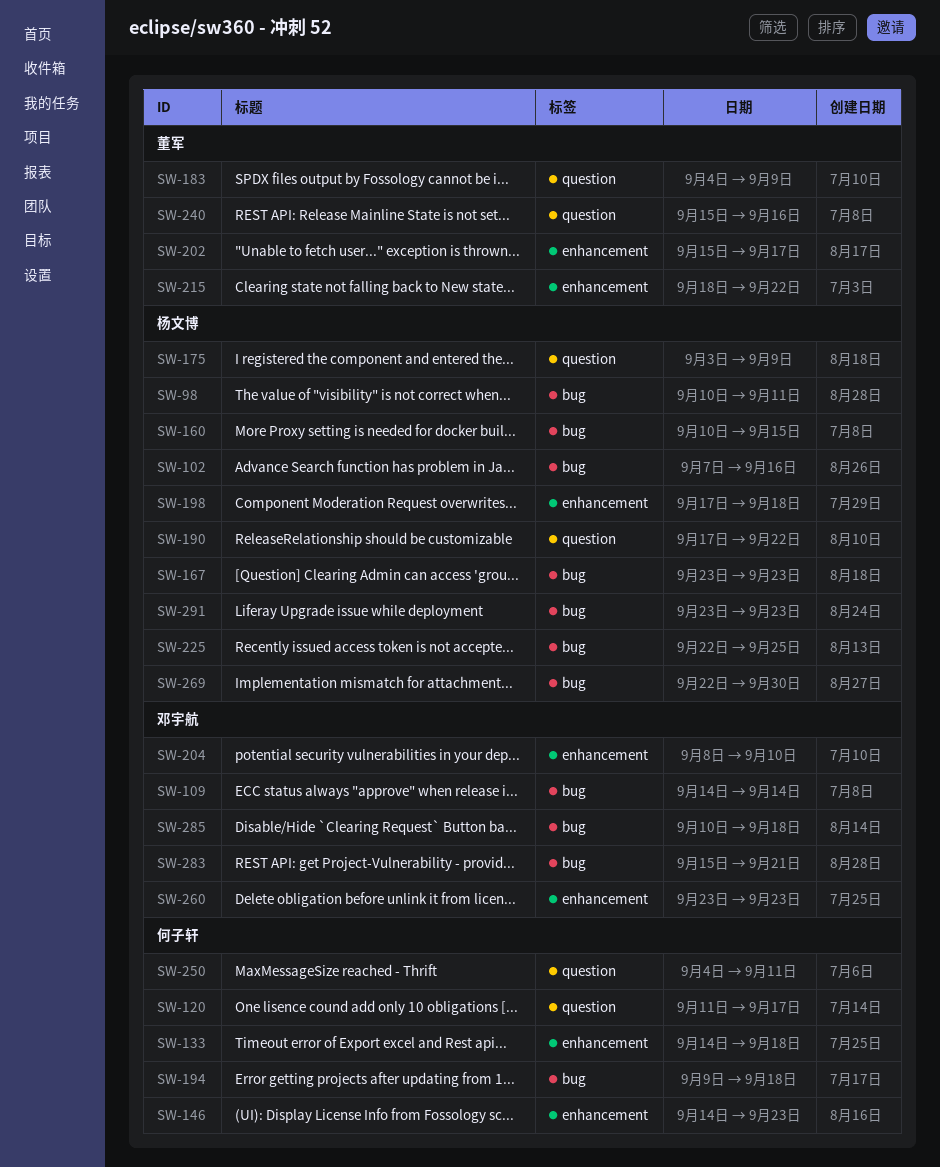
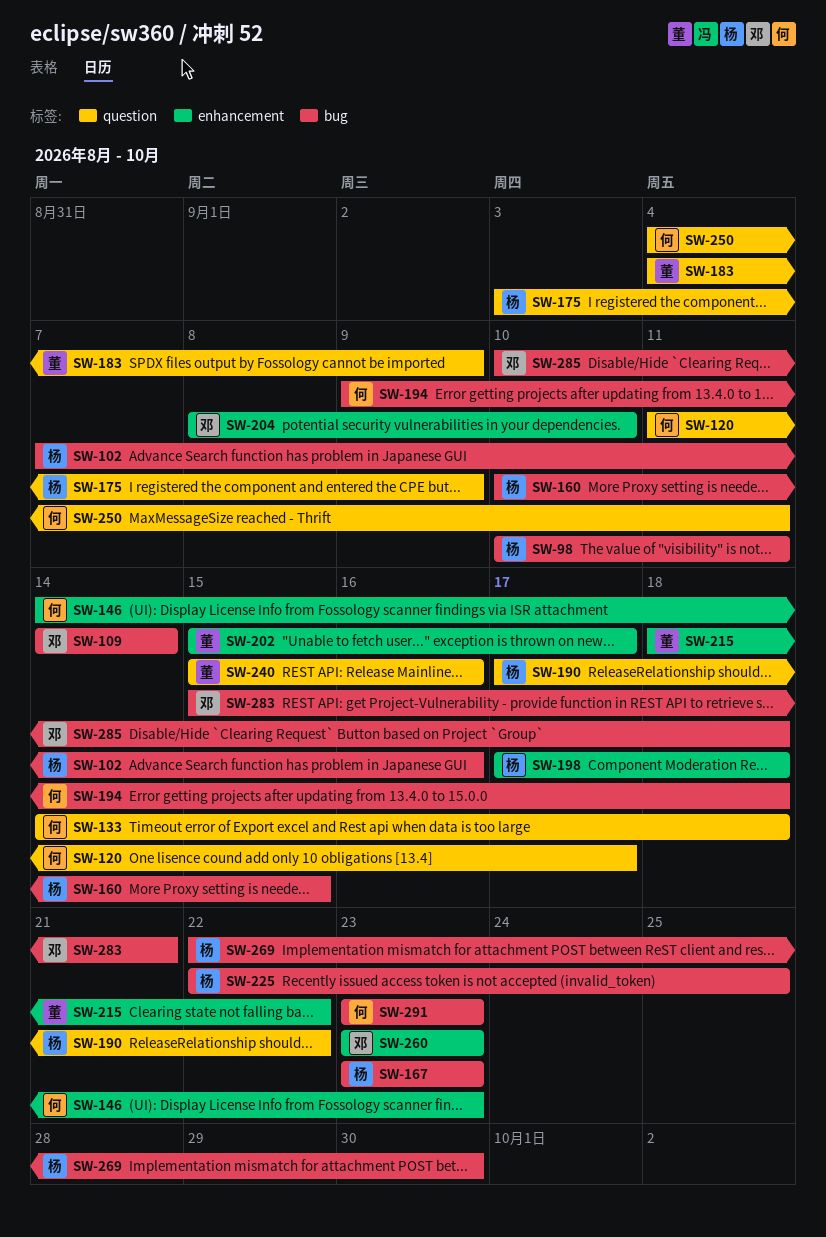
SW-133, label: enhancement -> question
SW-291, owner: 杨文博 -> 何子轩

